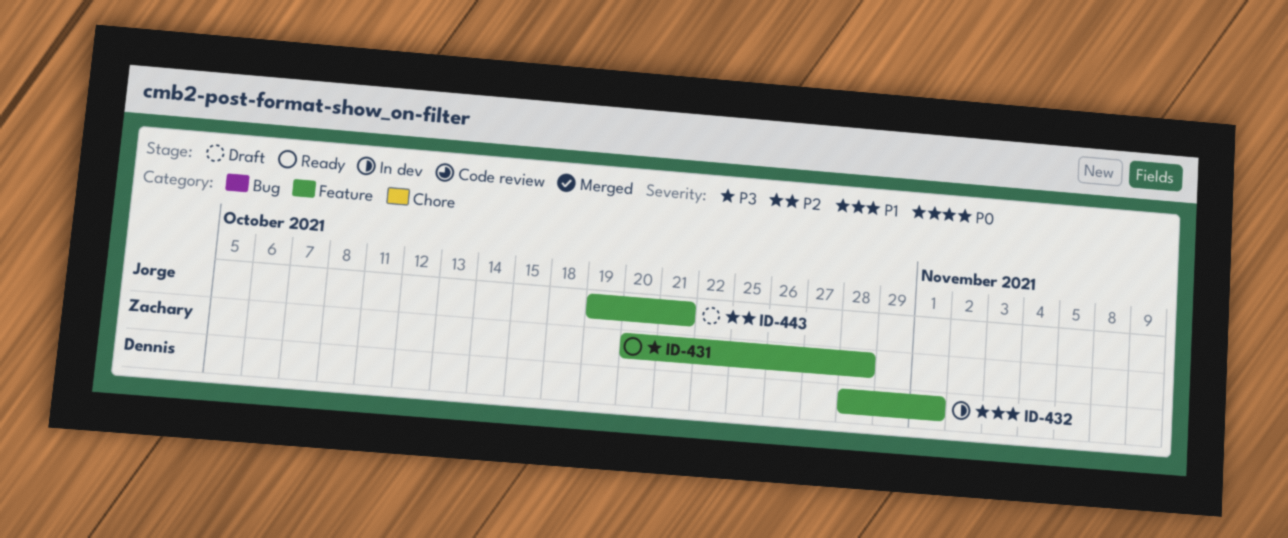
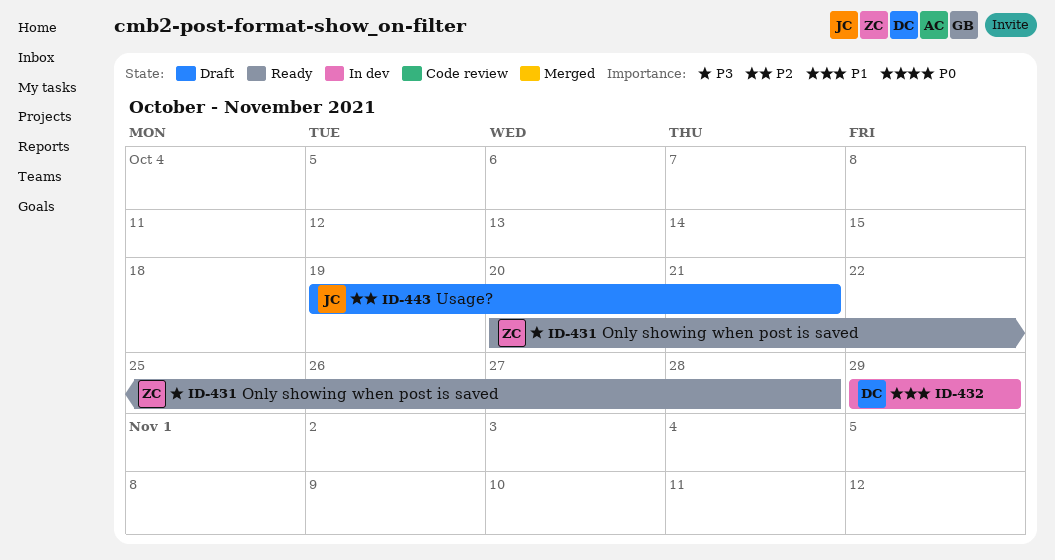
ID-432, start: Oct 28 -> Oct 29
ID-432, due: Nov 1 -> Oct 29

